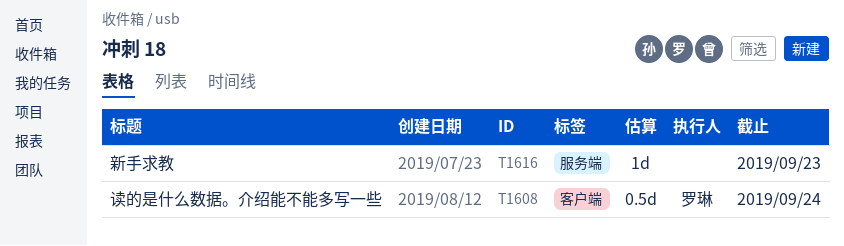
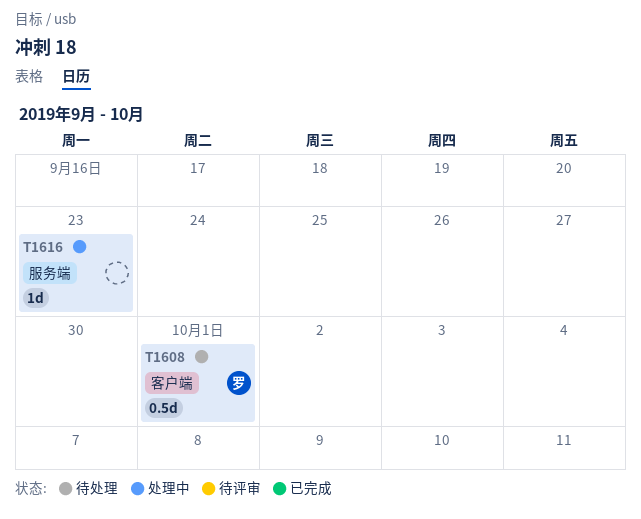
T1608, due: Sep 24 -> Oct 1

